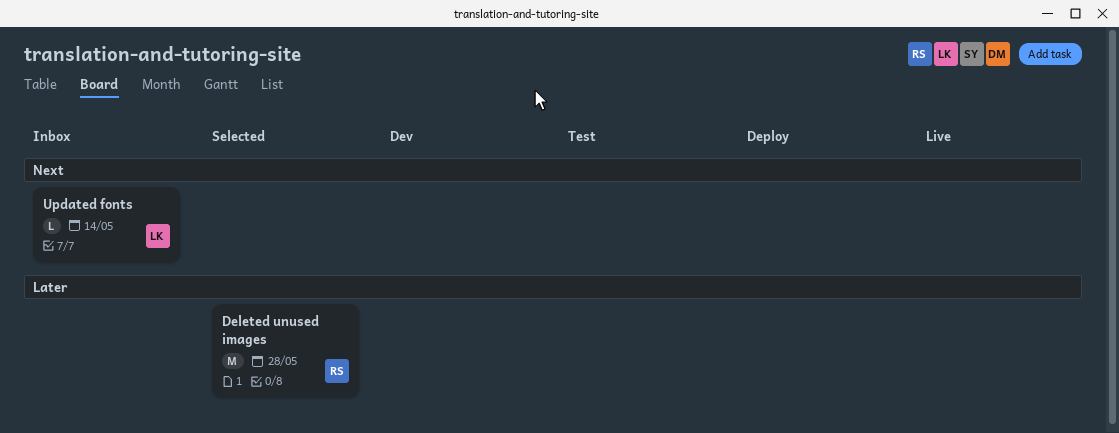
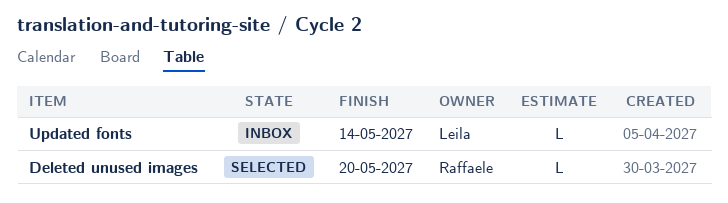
Deleted unused images, estimate: M -> L
Deleted unused images, due: May 28 -> May 20

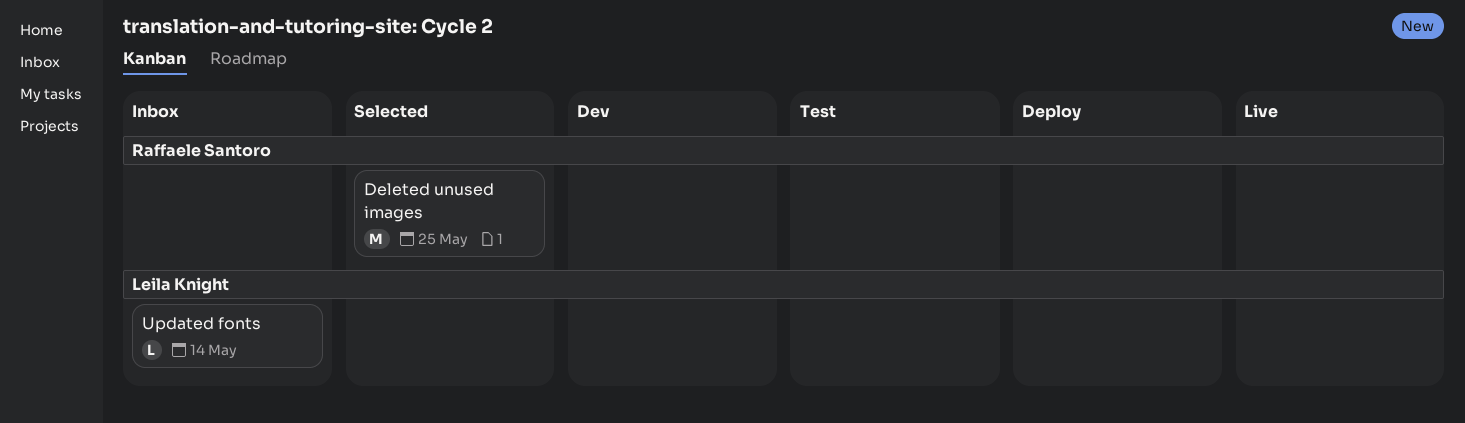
Deleted unused images, estimate: L -> M
Deleted unused images, due: May 20 -> May 25

